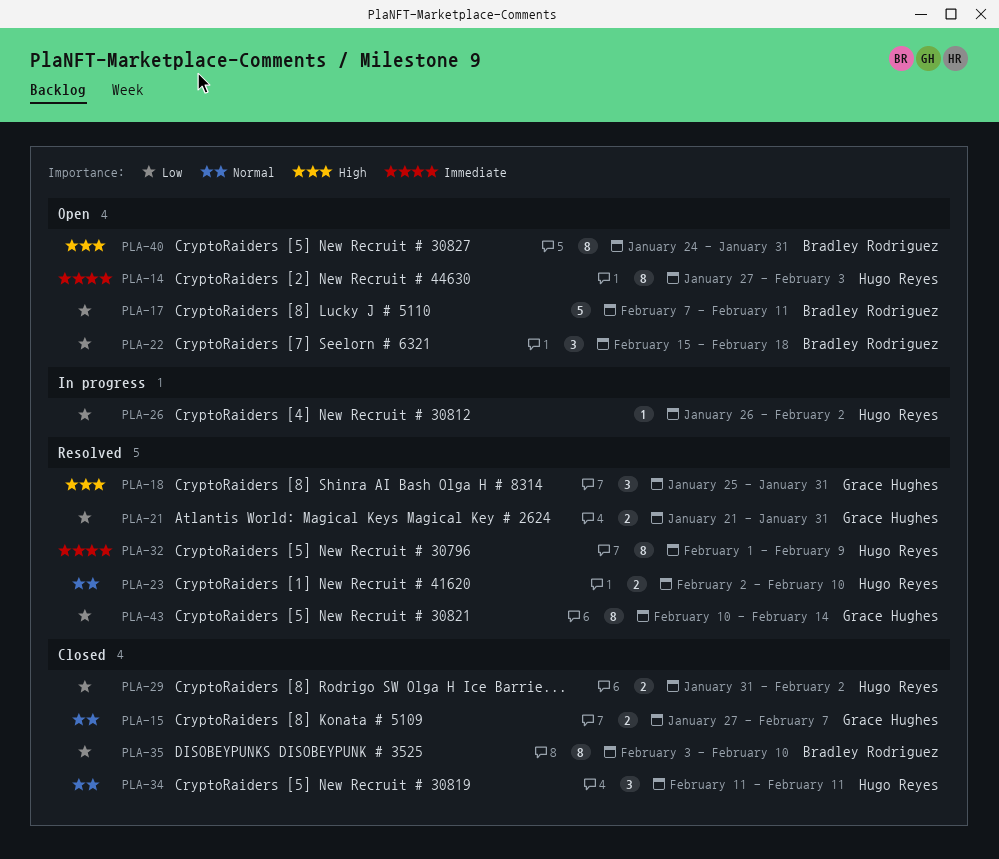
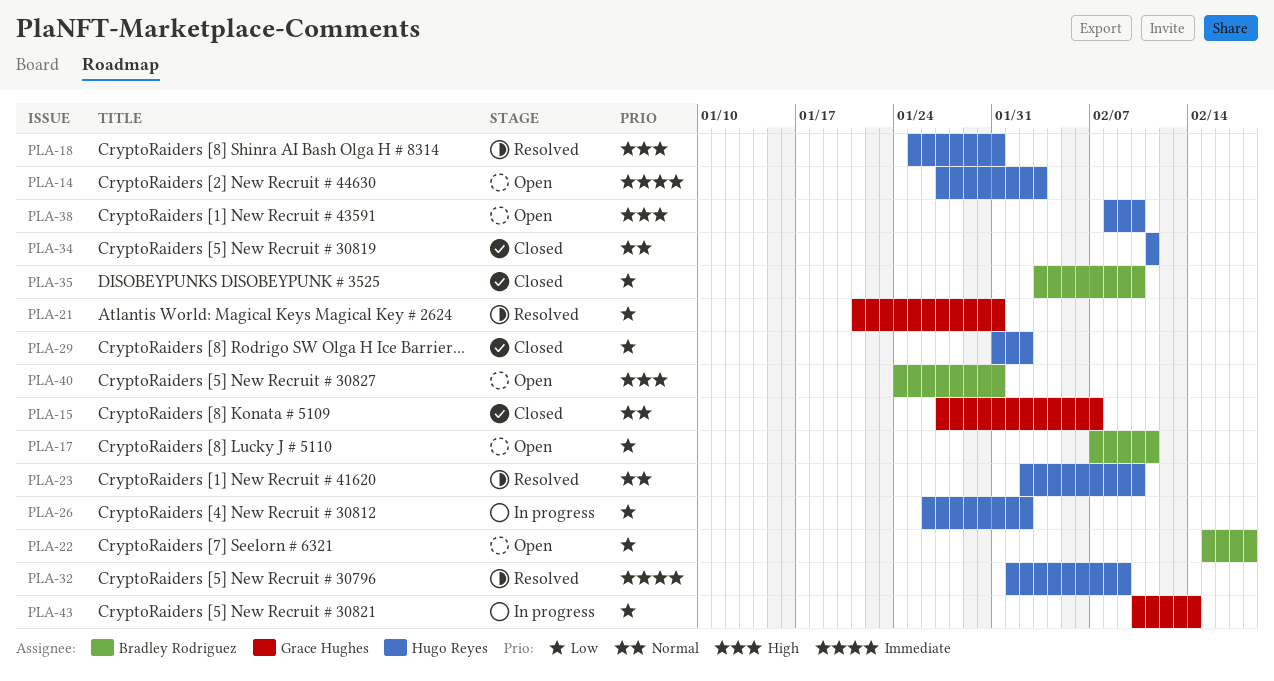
PLA-18, owner: Grace Hughes -> Hugo Reyes
PLA-38: none -> present
PLA-43, status: Resolved -> In progress

